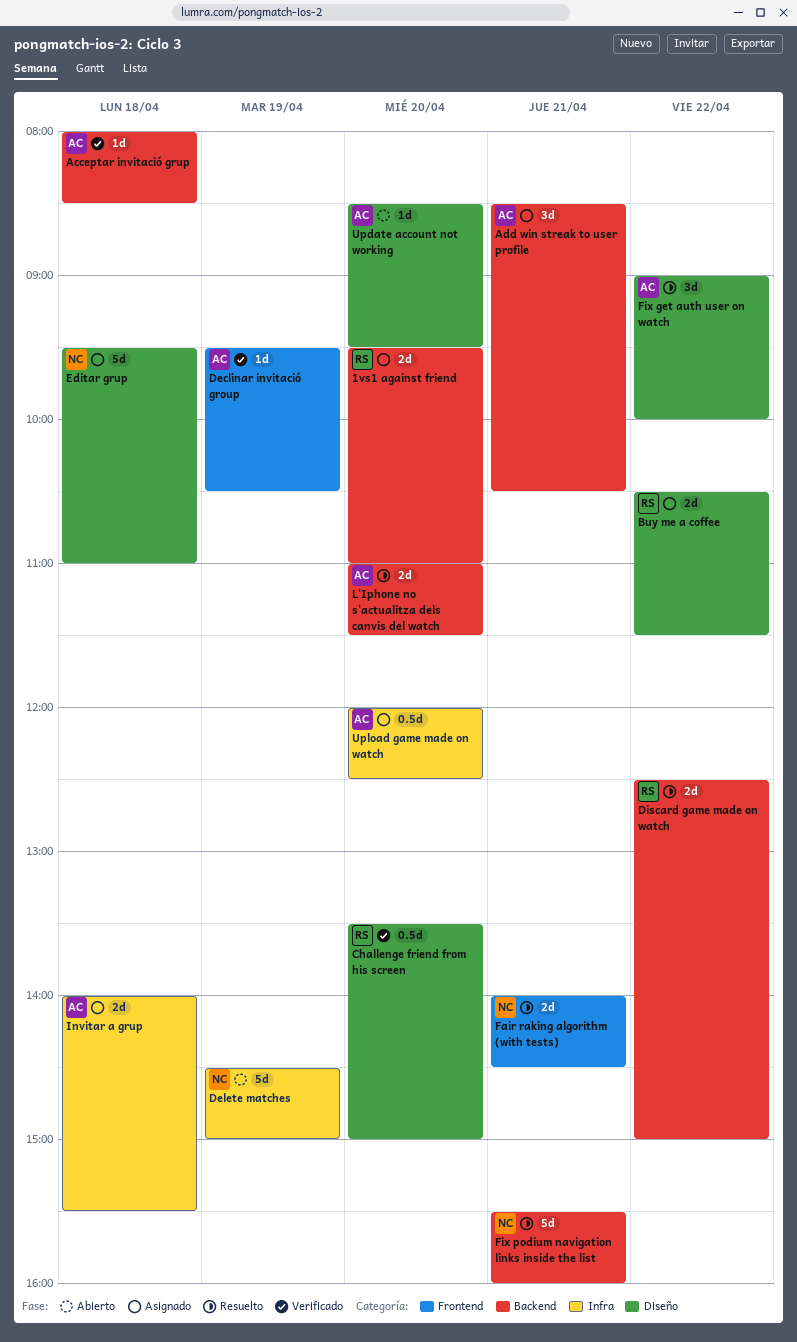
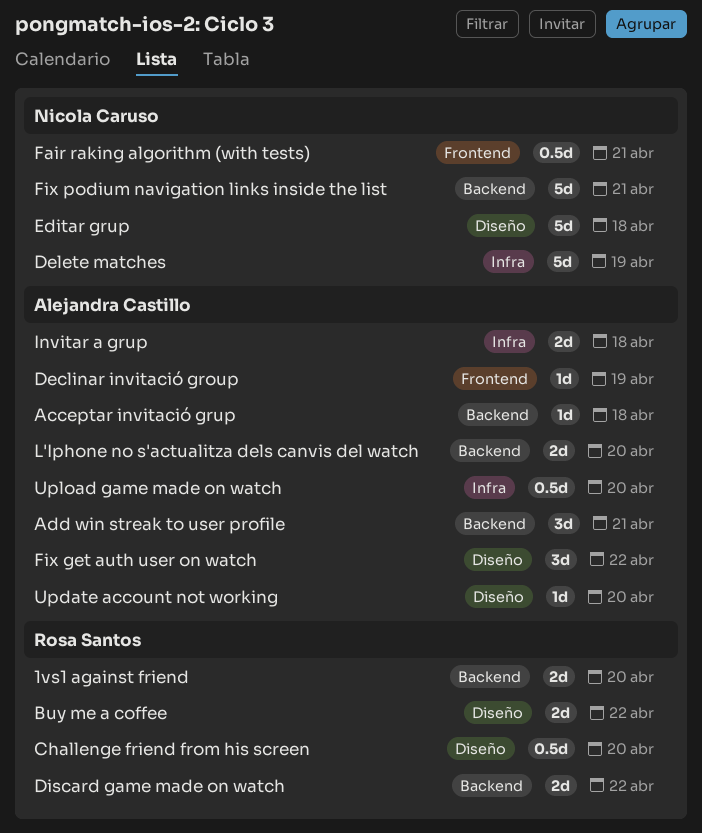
Fair raking algorithm (with tests), estimate: 2d -> 0.5d

